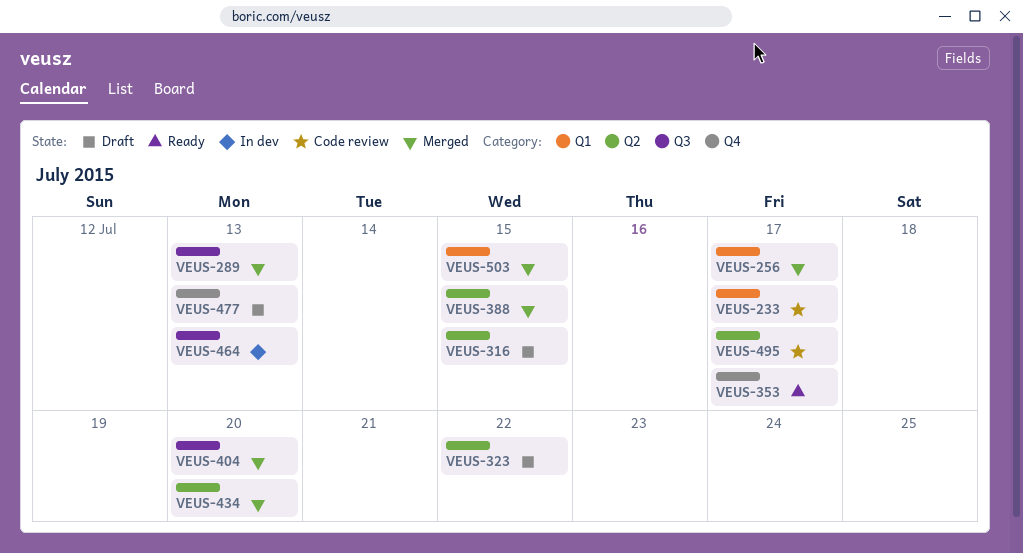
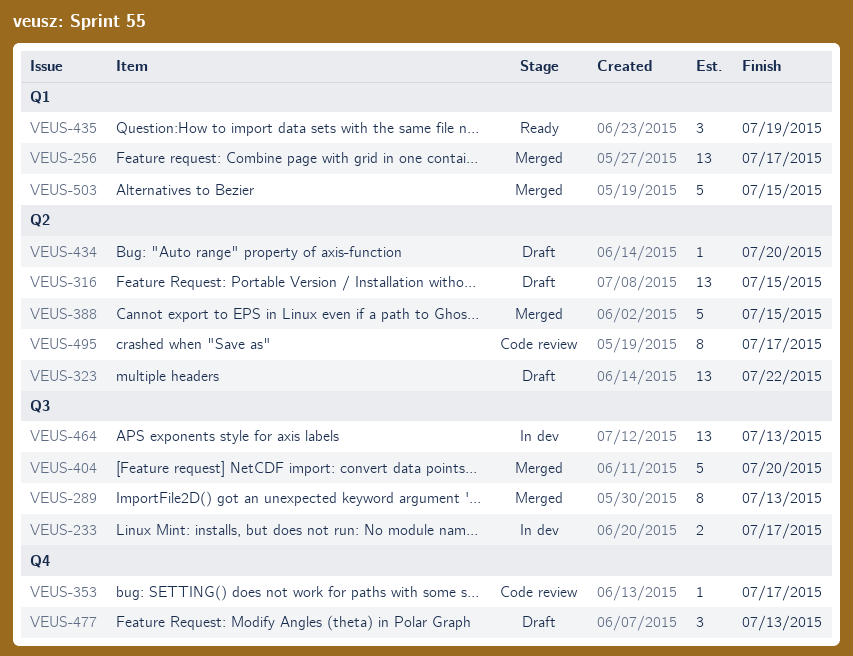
VEUS-233, status: Code review -> In dev
VEUS-233, label: Q1 -> Q3
VEUS-353, status: Ready -> Code review
VEUS-434, status: Merged -> Draft
VEUS-435: none -> present

